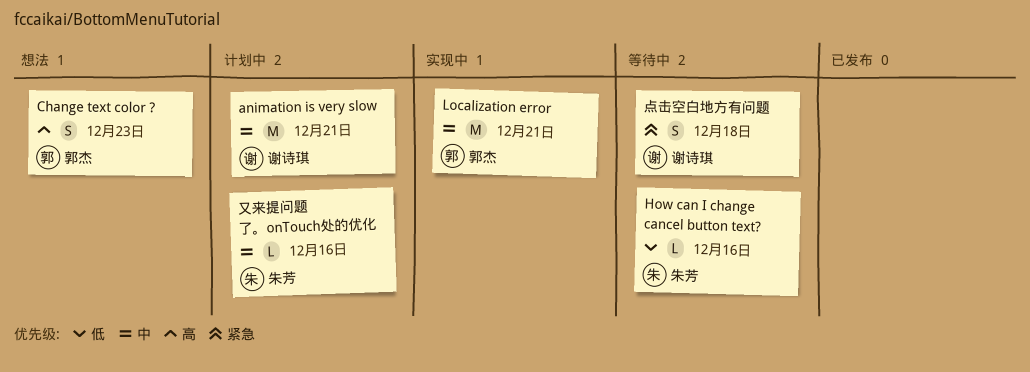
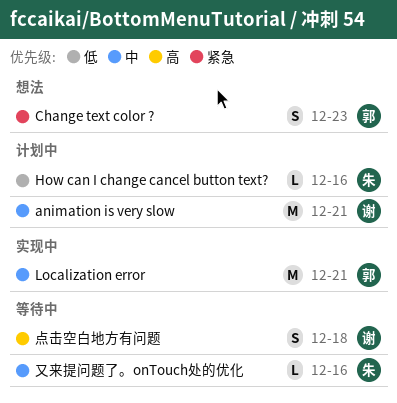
Change text color ?, priority: 高 -> 紧急
How can I change cancel button text?, status: 等待中 -> 计划中
又来提问题了。onTouch处的优化, status: 计划中 -> 等待中
点击空白地方有问题, priority: 紧急 -> 高

